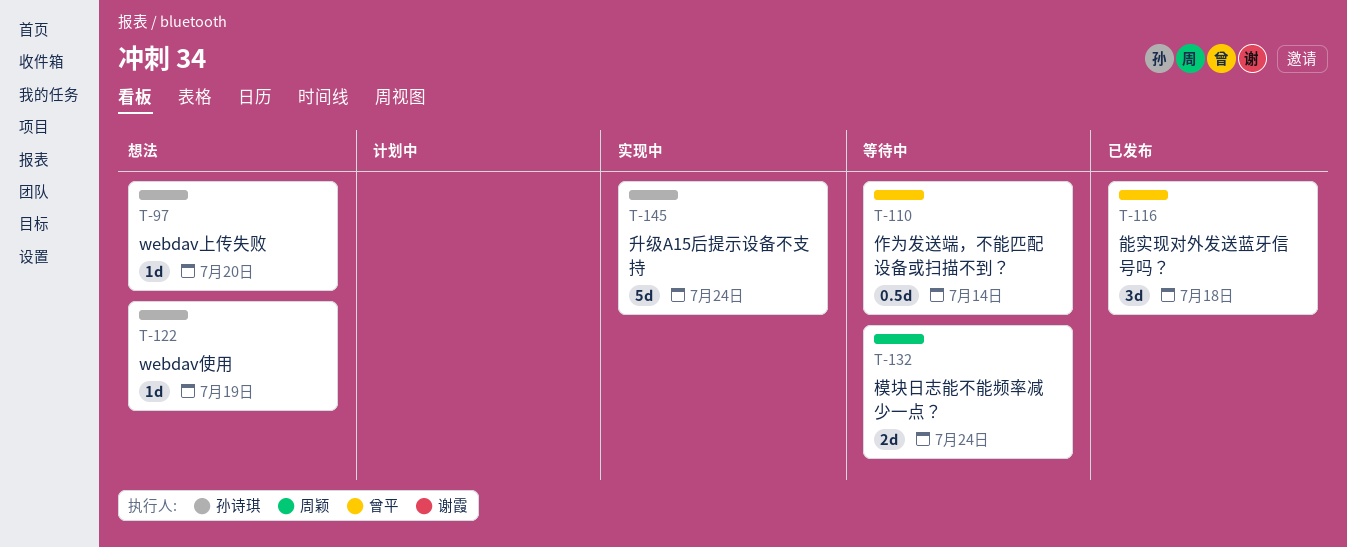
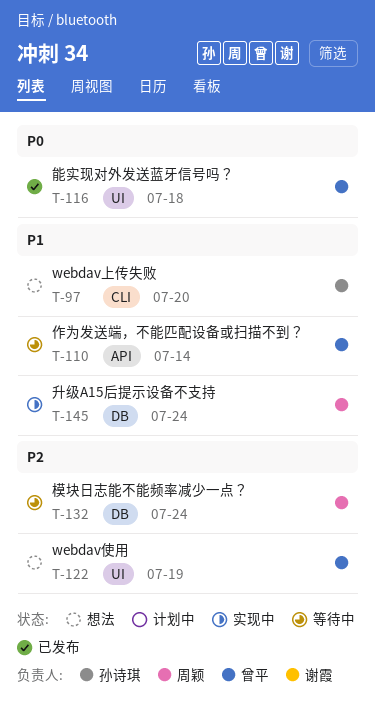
T-122, owner: 孙诗琪 -> 曾平
T-145, owner: 孙诗琪 -> 周颖

